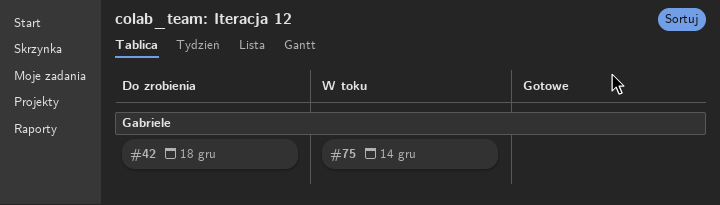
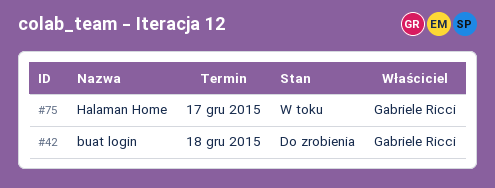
#75, due: Dec 14 -> Dec 17

